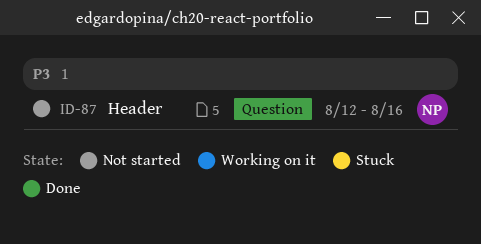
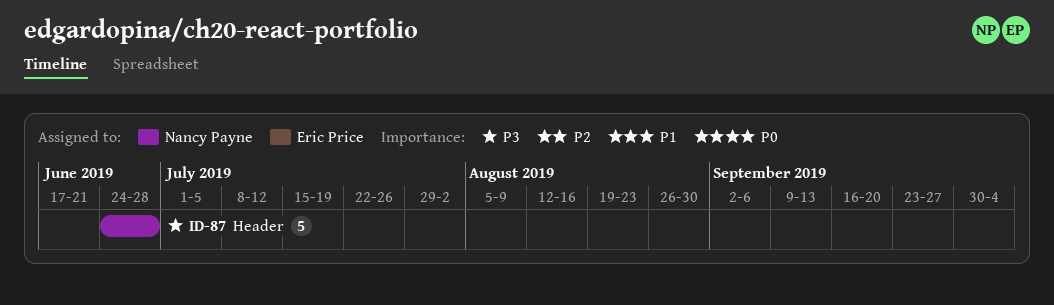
ID-87, start: Aug 12 -> Jun 24
ID-87, due: Aug 16 -> Jun 28

